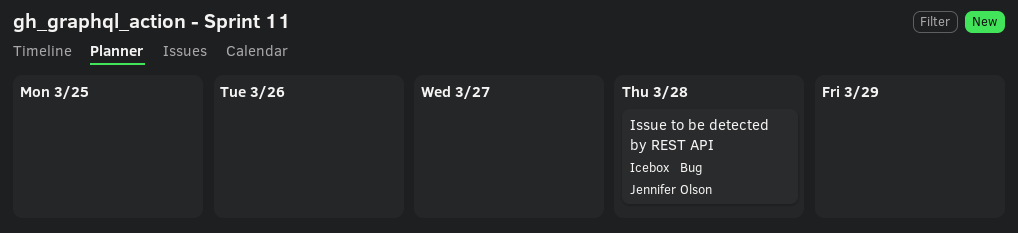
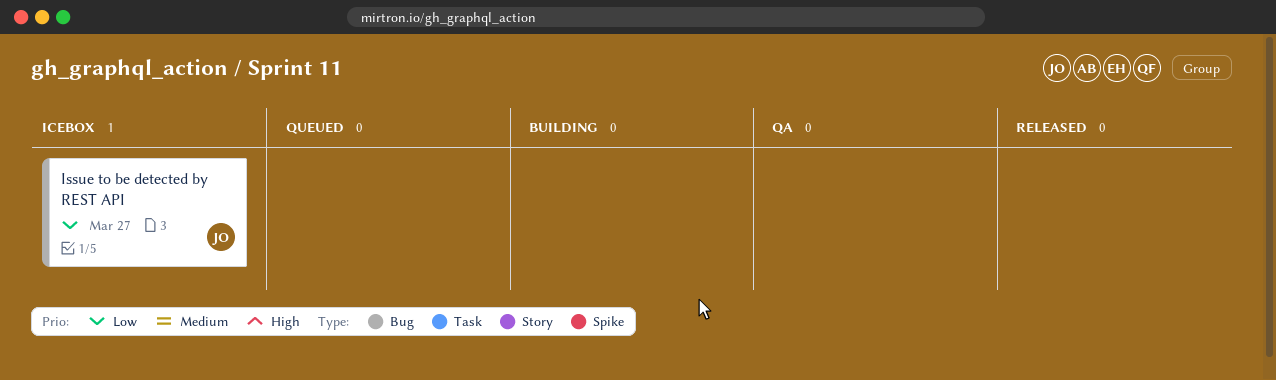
Issue to be detected by REST API, due: Mar 28 -> Mar 27

